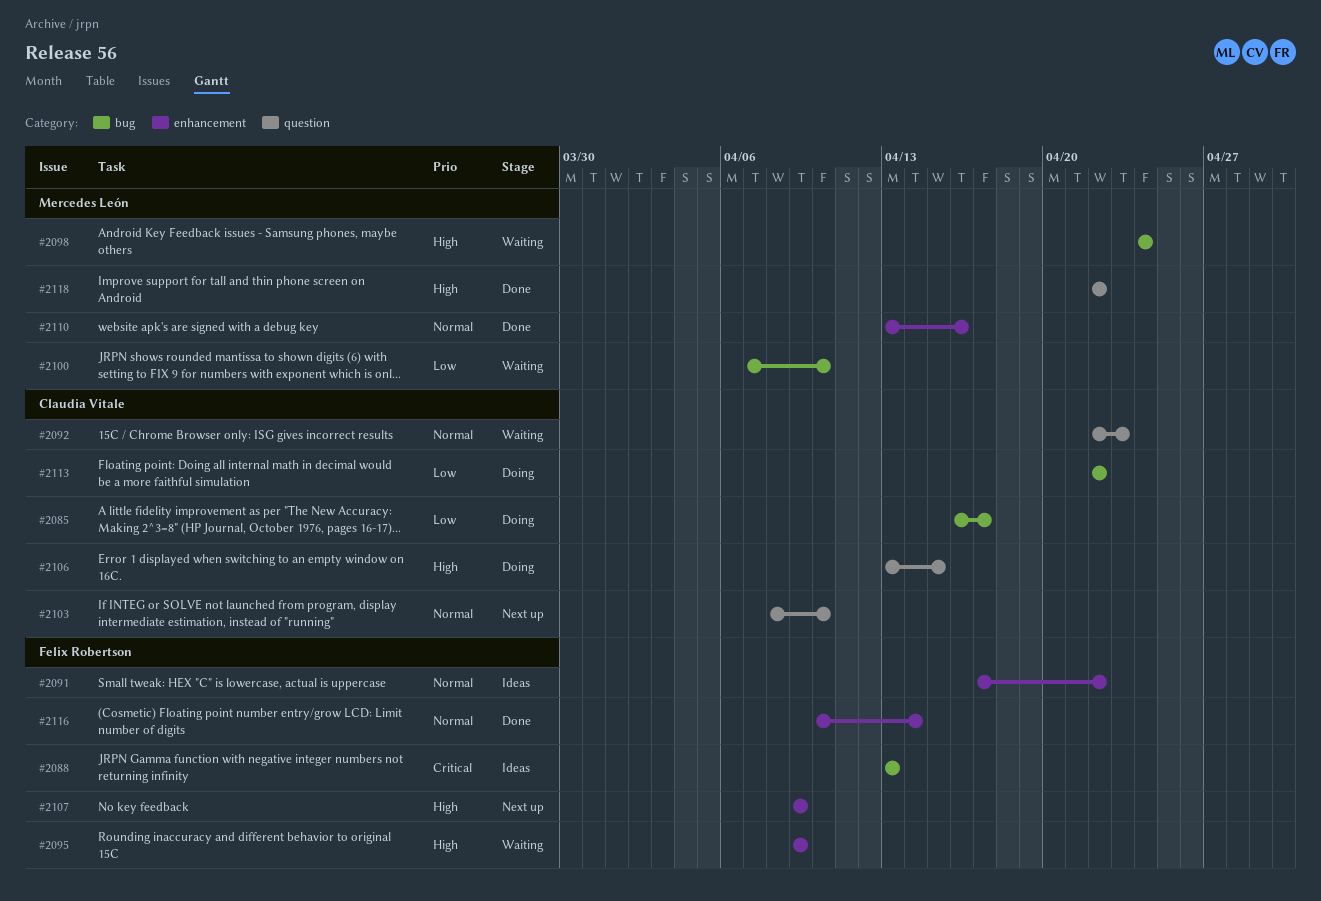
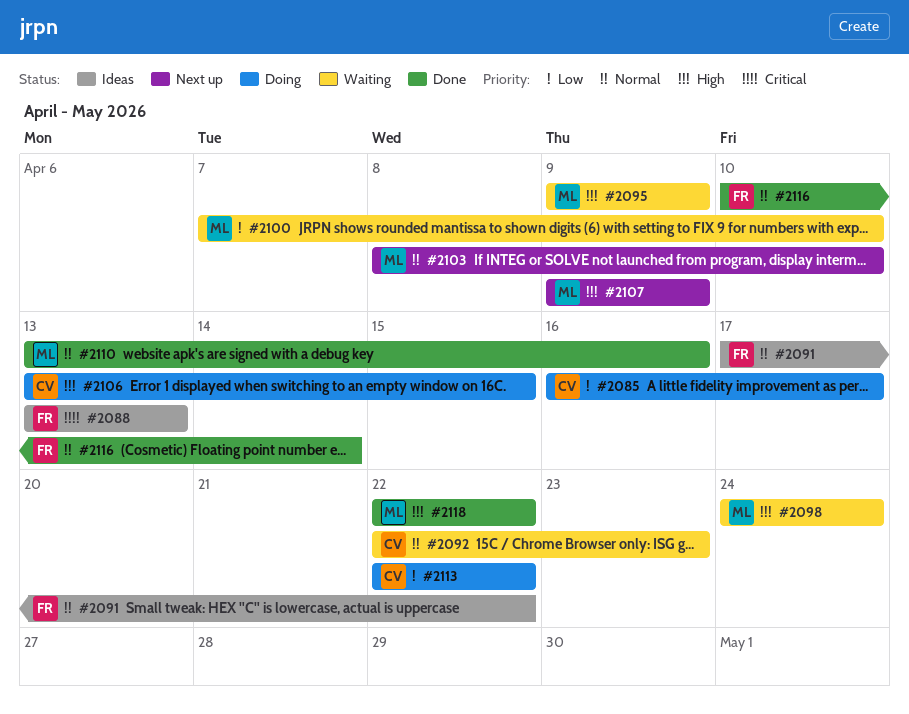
#2095, owner: Felix Robertson -> Mercedes León
#2103, owner: Claudia Vitale -> Mercedes León
#2107, owner: Felix Robertson -> Mercedes León

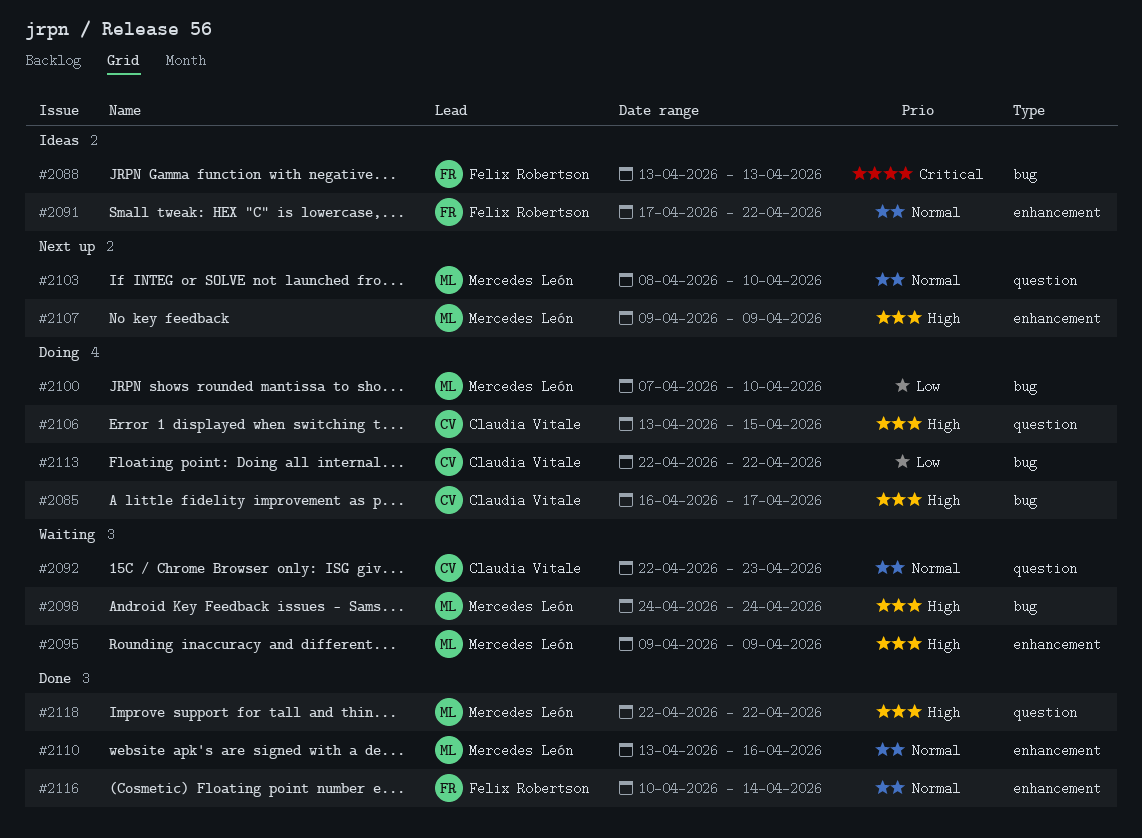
#2085, priority: Low -> High
#2100, status: Waiting -> Doing

